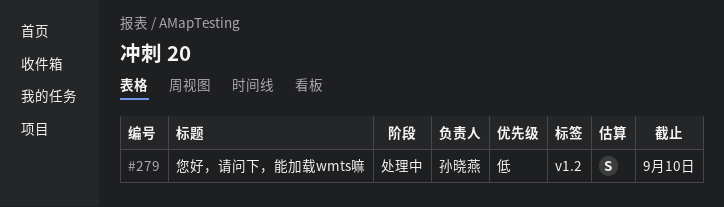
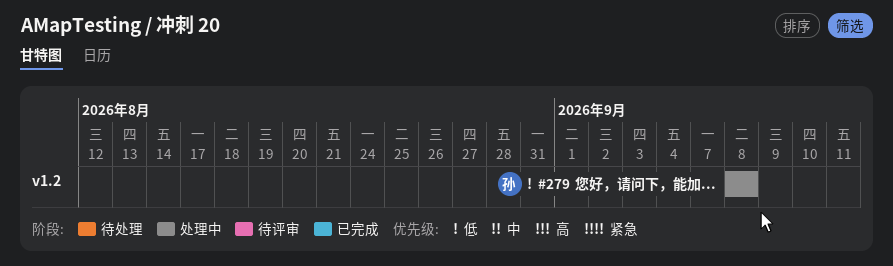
#279, due: Sep 10 -> Sep 8

